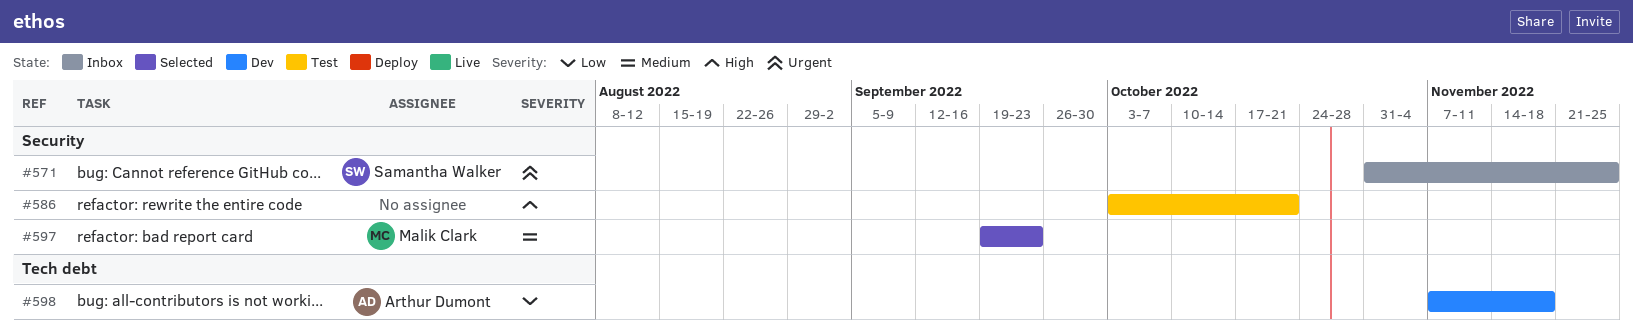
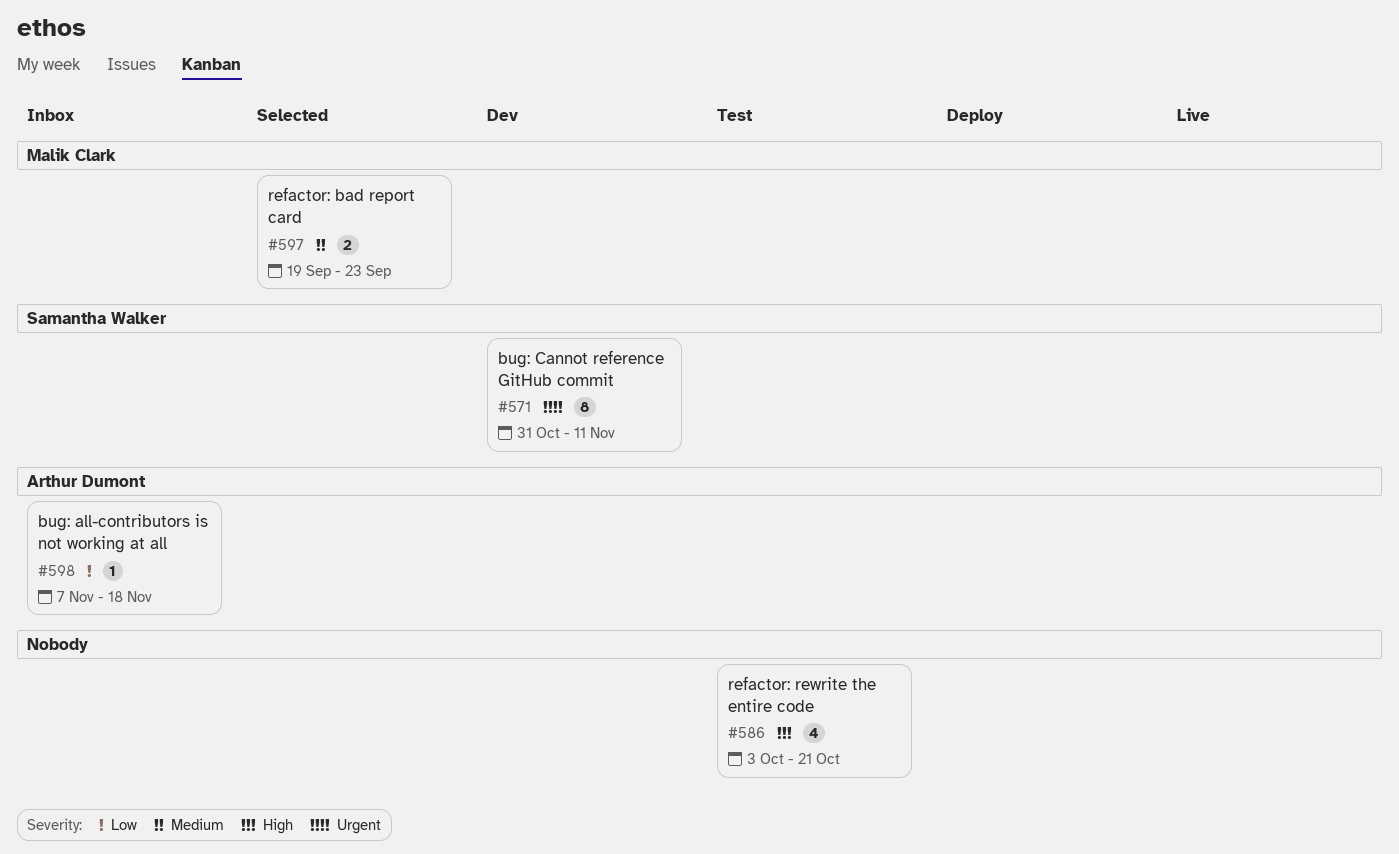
#571, status: Inbox -> Dev
#571, due: Nov 25 -> Nov 11
#598, status: Dev -> Inbox

